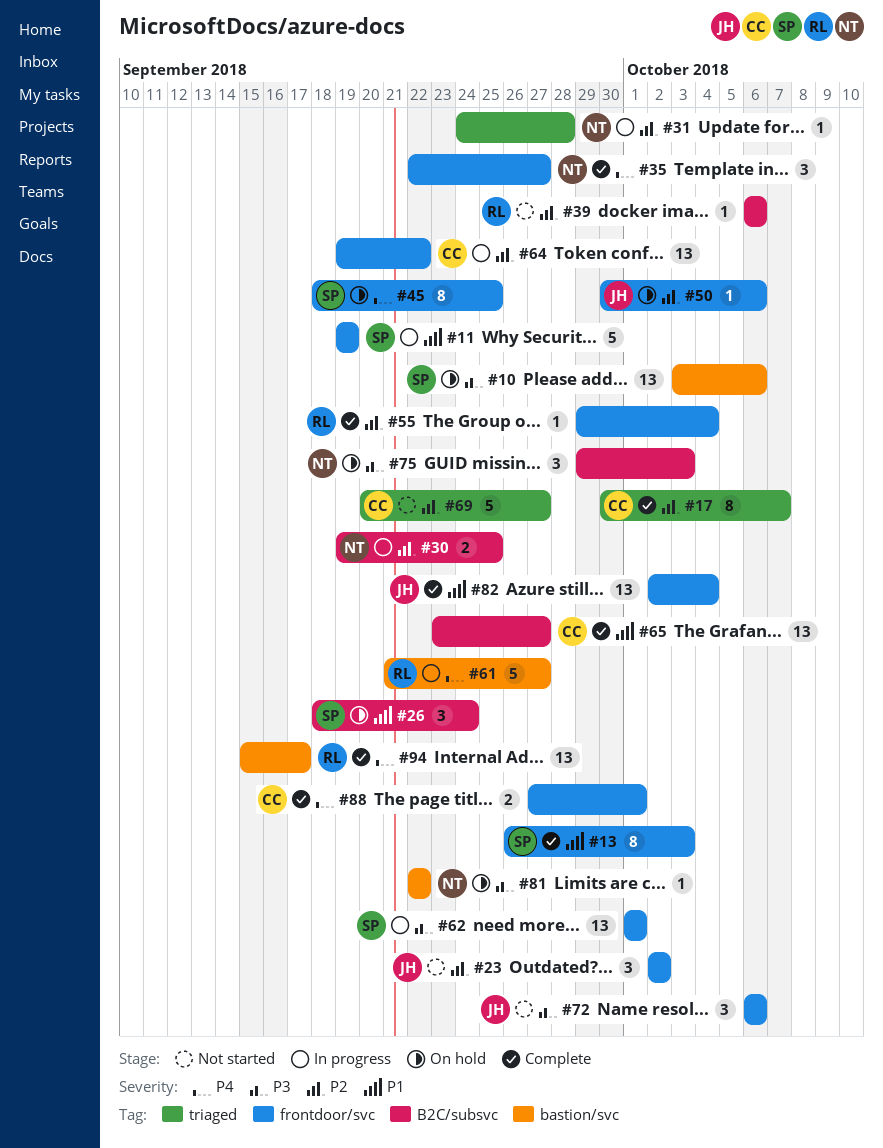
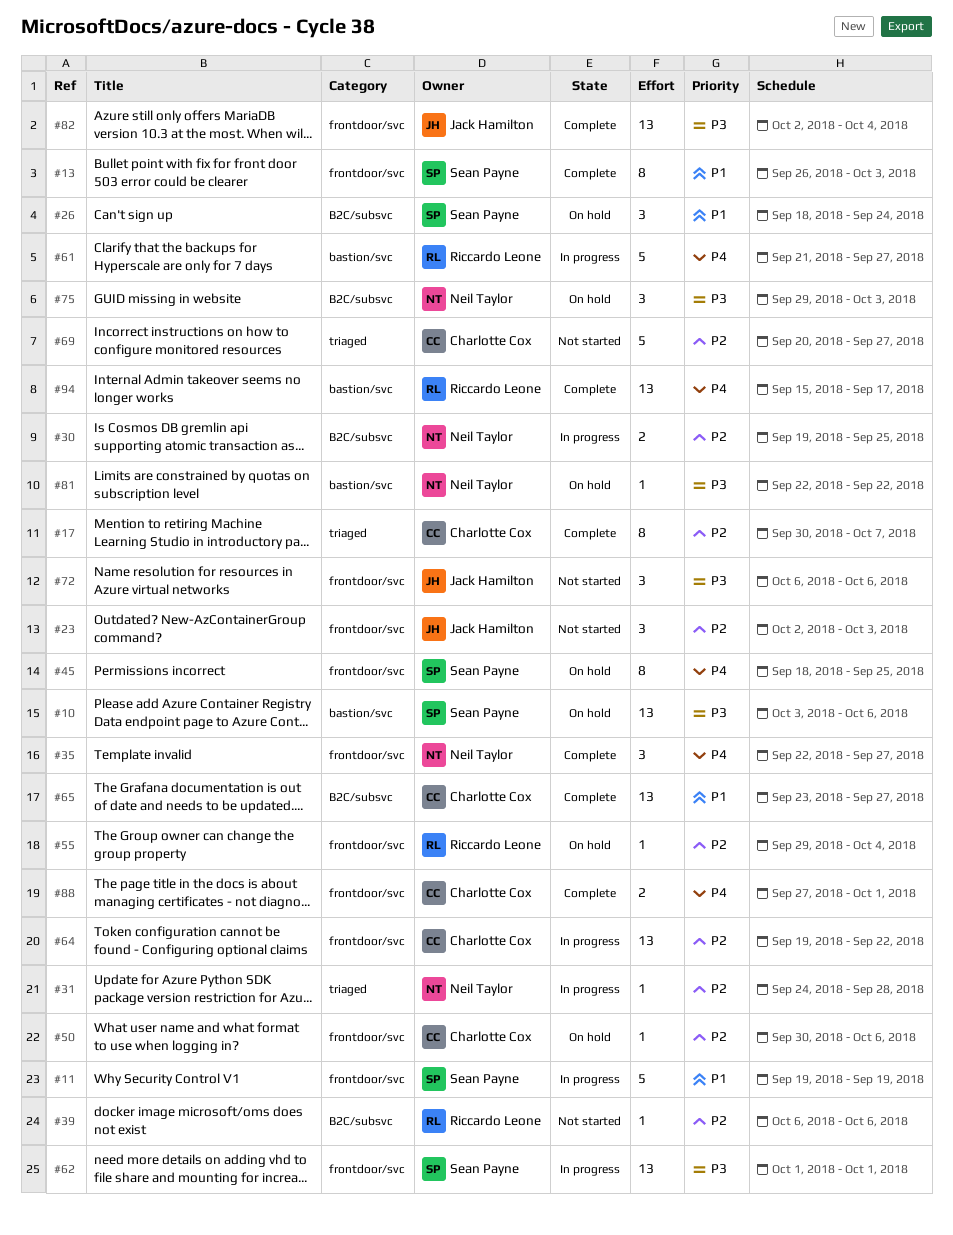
#23, due: Oct 2 -> Oct 3
#50, owner: Jack Hamilton -> Charlotte Cox
#55, status: Complete -> On hold
#82, priority: P1 -> P3

